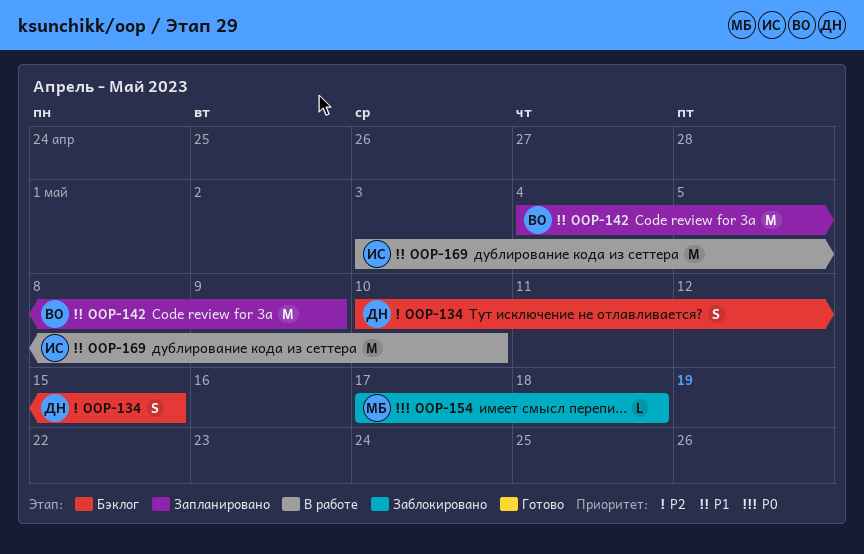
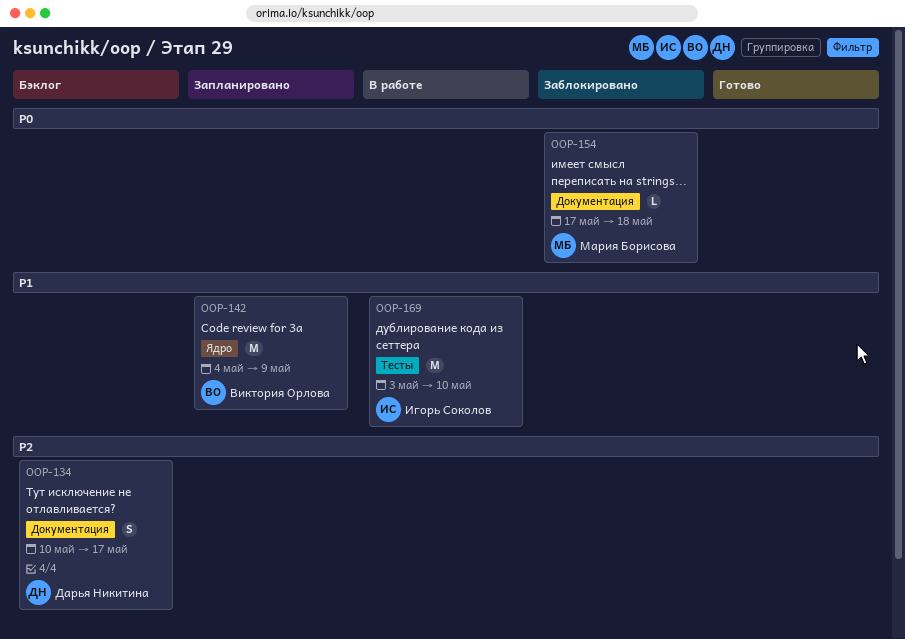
OOP-134, due: May 15 -> May 17

